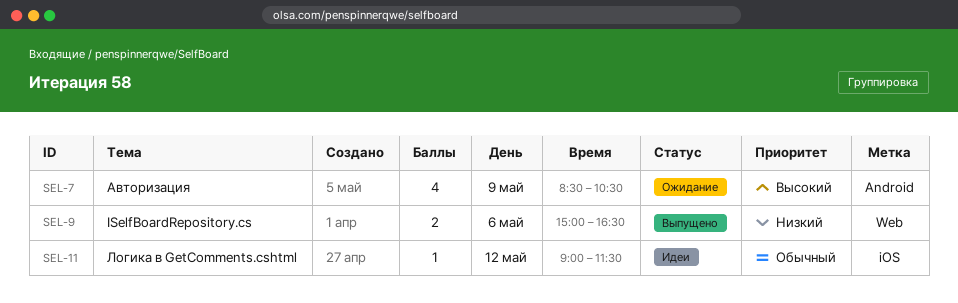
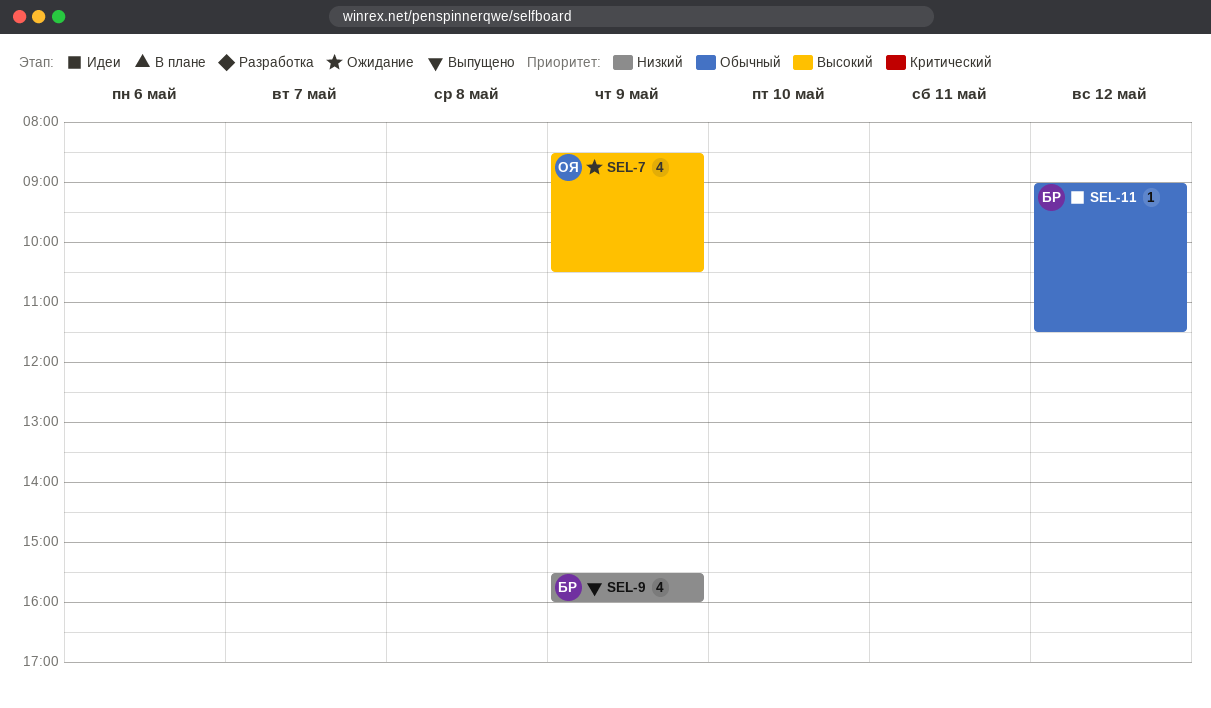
SEL-9, estimate: 2 -> 4
SEL-9, day: May 6 -> May 9
SEL-9, begins: 15:00 -> 15:30
SEL-9, ends: 16:30 -> 16:00

